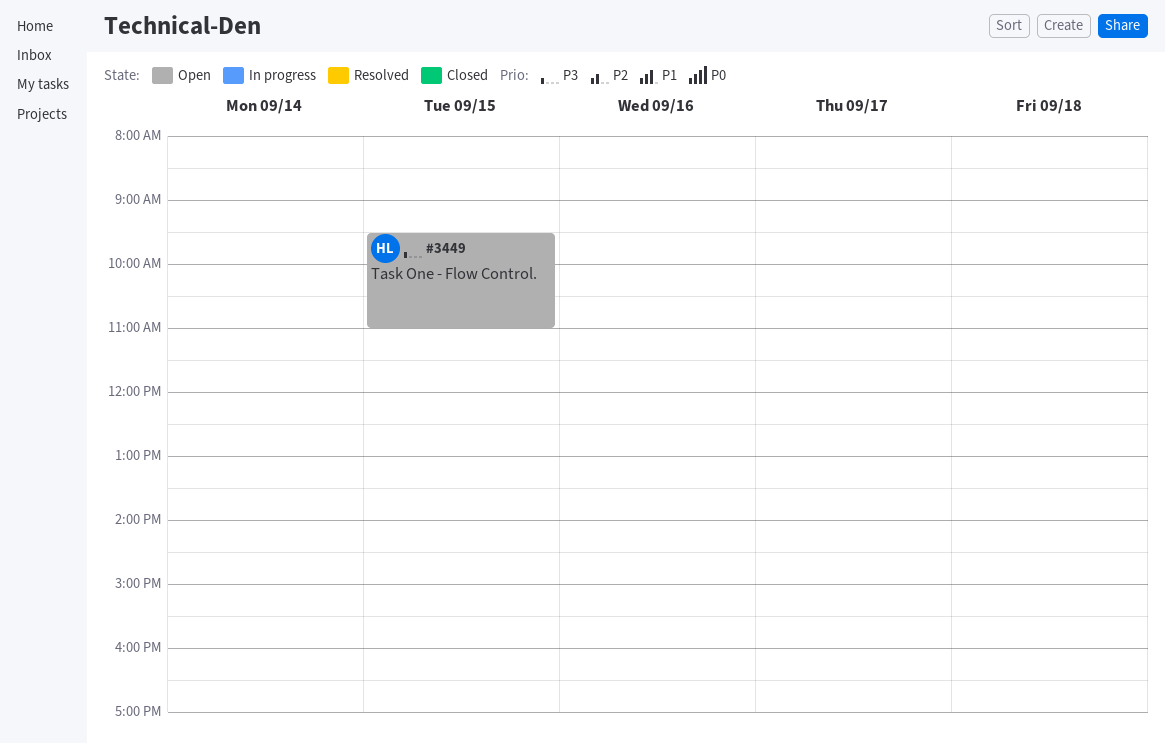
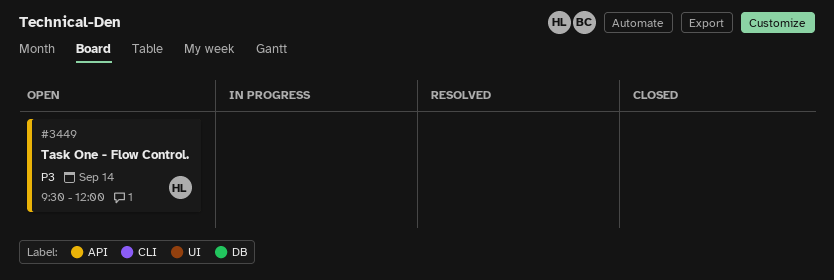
#3449, day: Sep 15 -> Sep 14
#3449, ends: 11:00 -> 12:00

